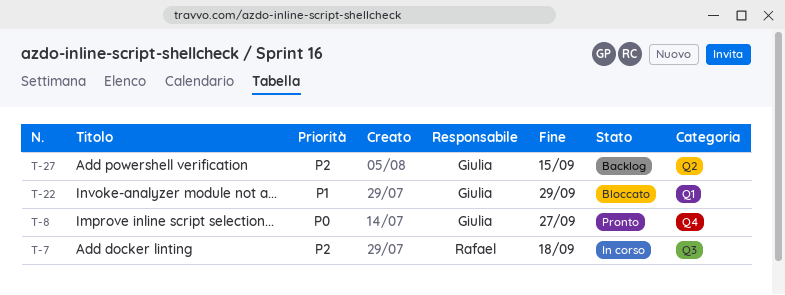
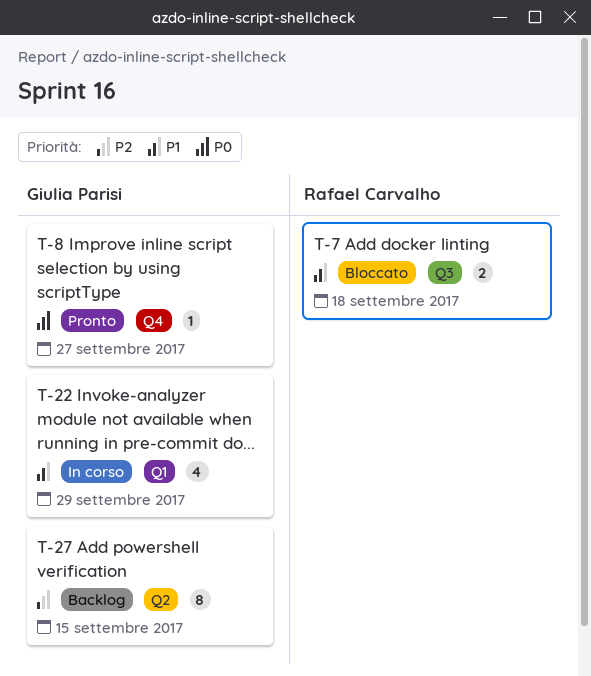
T-7, status: In corso -> Bloccato
T-7, priority: P2 -> P1
T-22, status: Bloccato -> In corso

